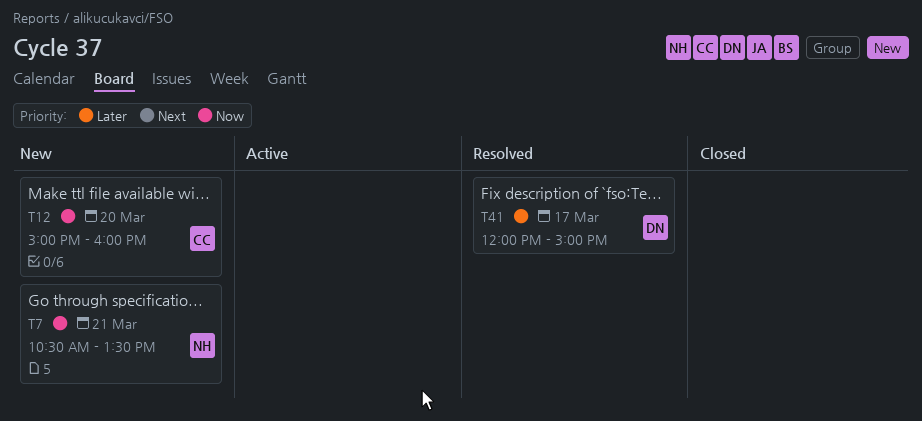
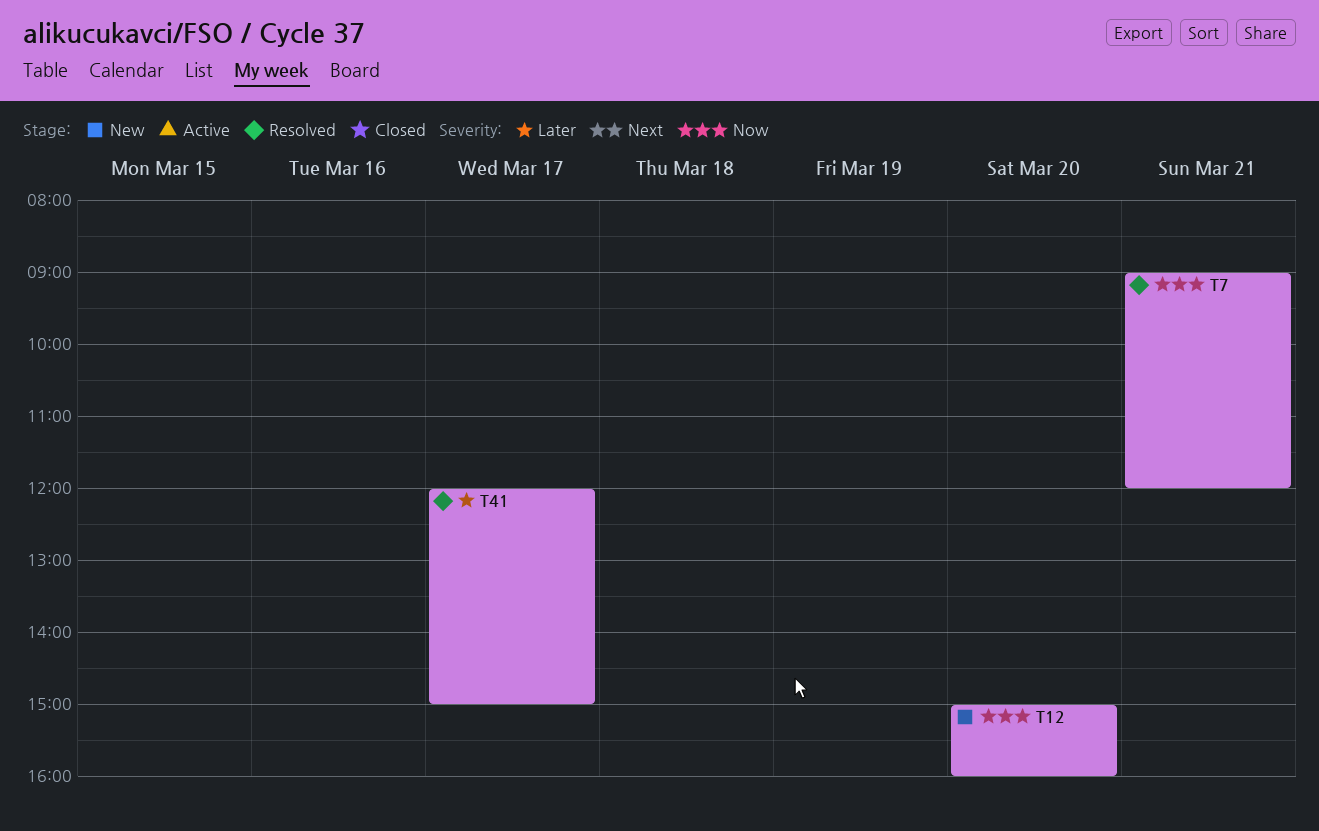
T7, status: New -> Resolved
T7, begins: 10:30 -> 09:00
T7, ends: 13:30 -> 12:00

